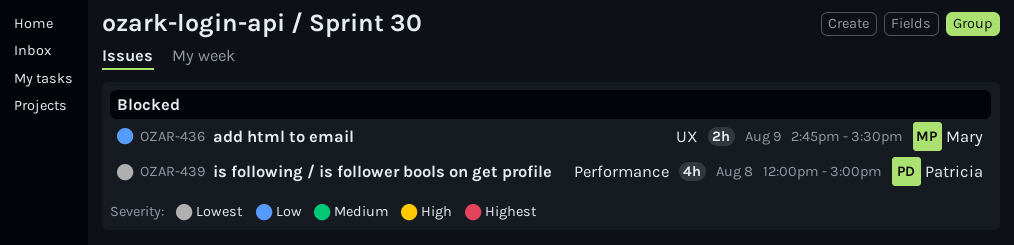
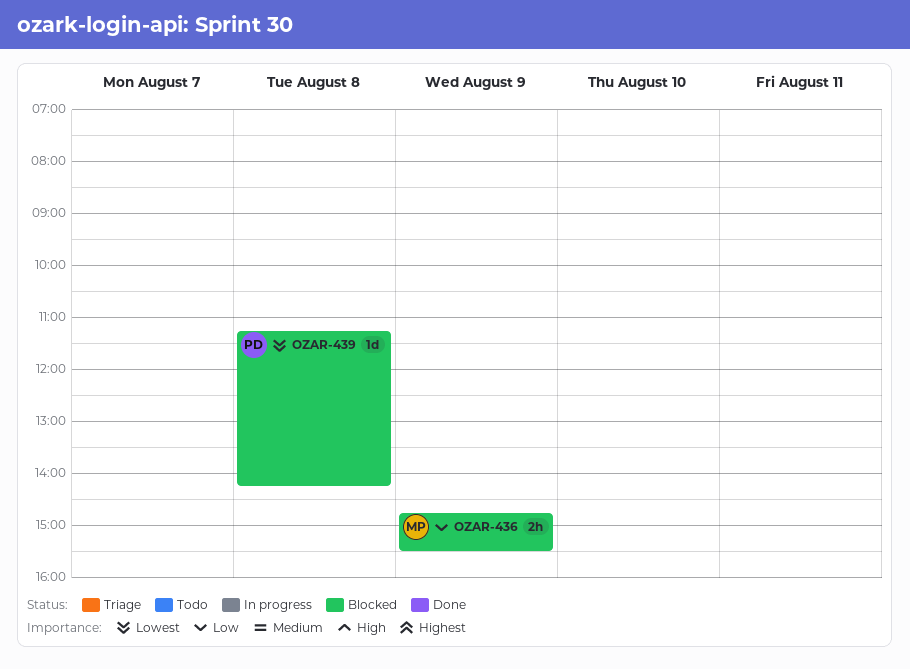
OZAR-439, estimate: 4h -> 1d
OZAR-439, begins: 12:00 -> 11:15
OZAR-439, ends: 15:00 -> 14:15

